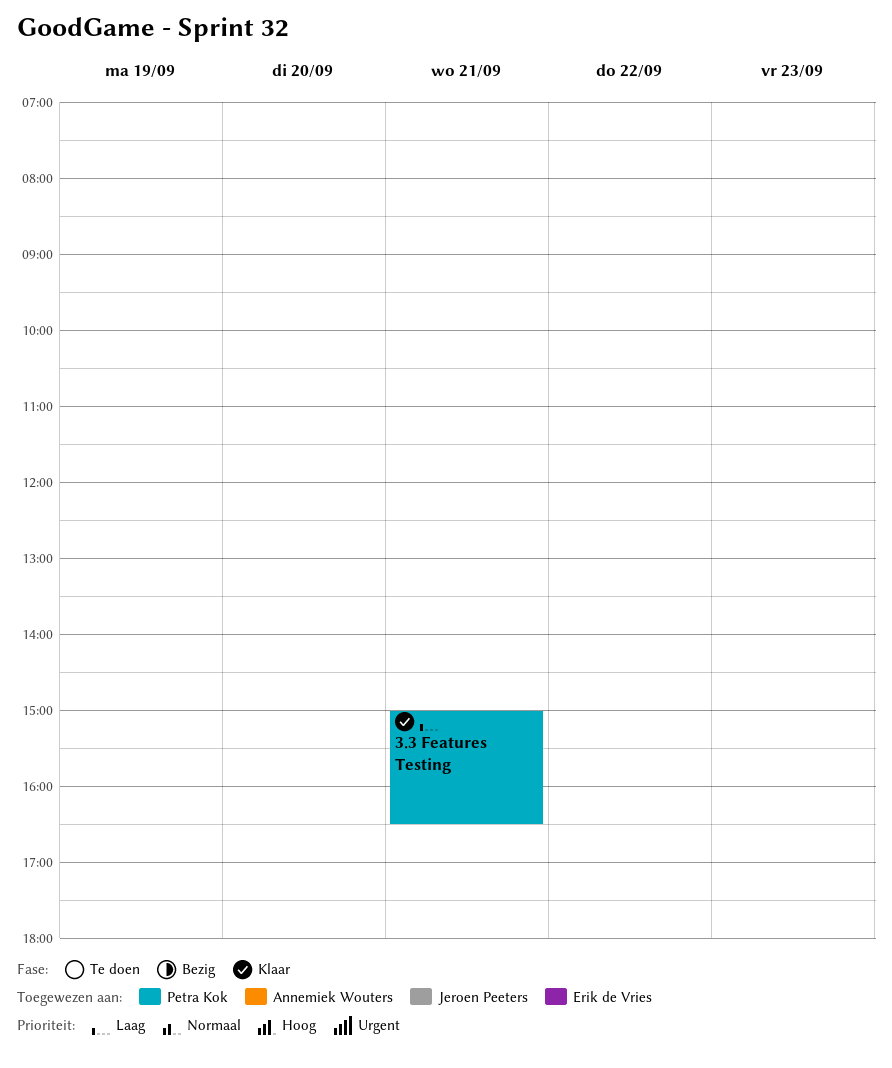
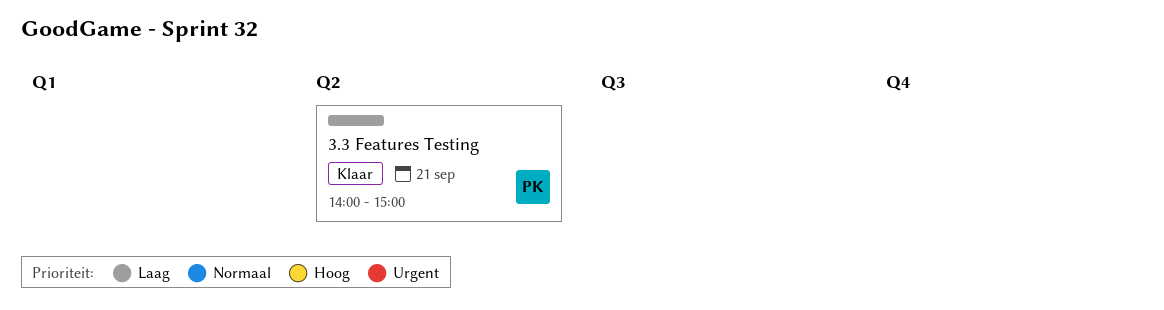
3.3 Features Testing, begins: 15:00 -> 14:00
3.3 Features Testing, ends: 16:30 -> 15:00

